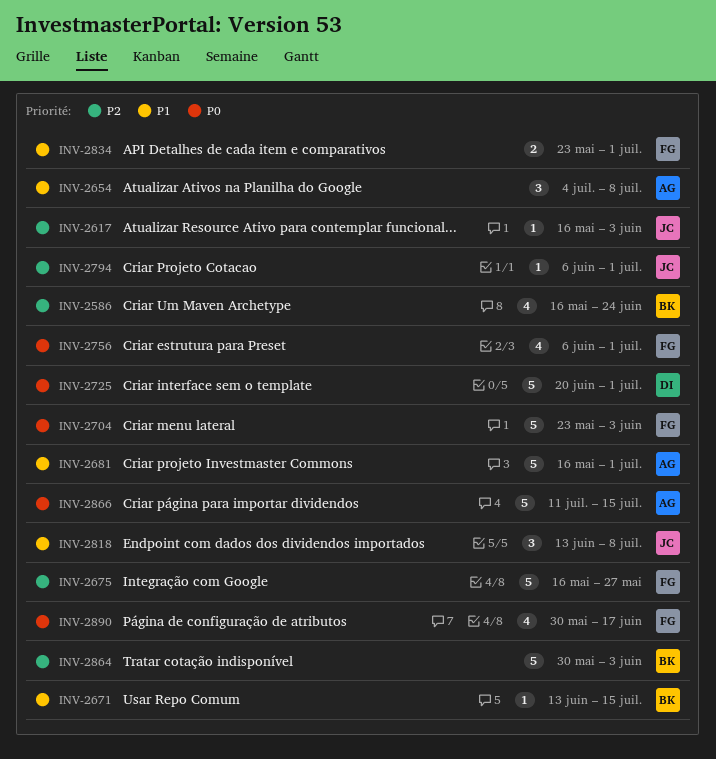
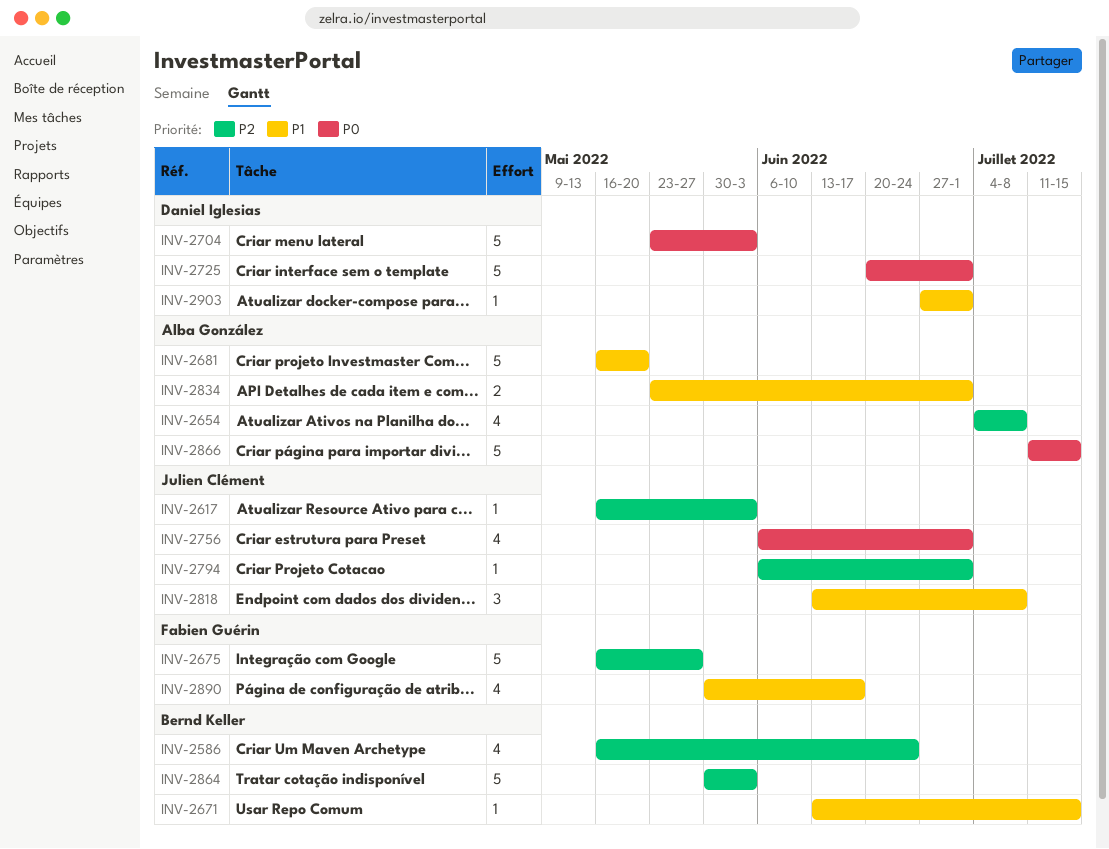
INV-2654, priority: P1 -> P2
INV-2654, estimate: 3 -> 4
INV-2681, due: Jul 1 -> May 20
INV-2704, owner: Fabien Guérin -> Daniel Iglesias
INV-2756, owner: Fabien Guérin -> Julien Clément
INV-2834, owner: Fabien Guérin -> Alba González
INV-2890, priority: P0 -> P1
INV-2903: none -> present

